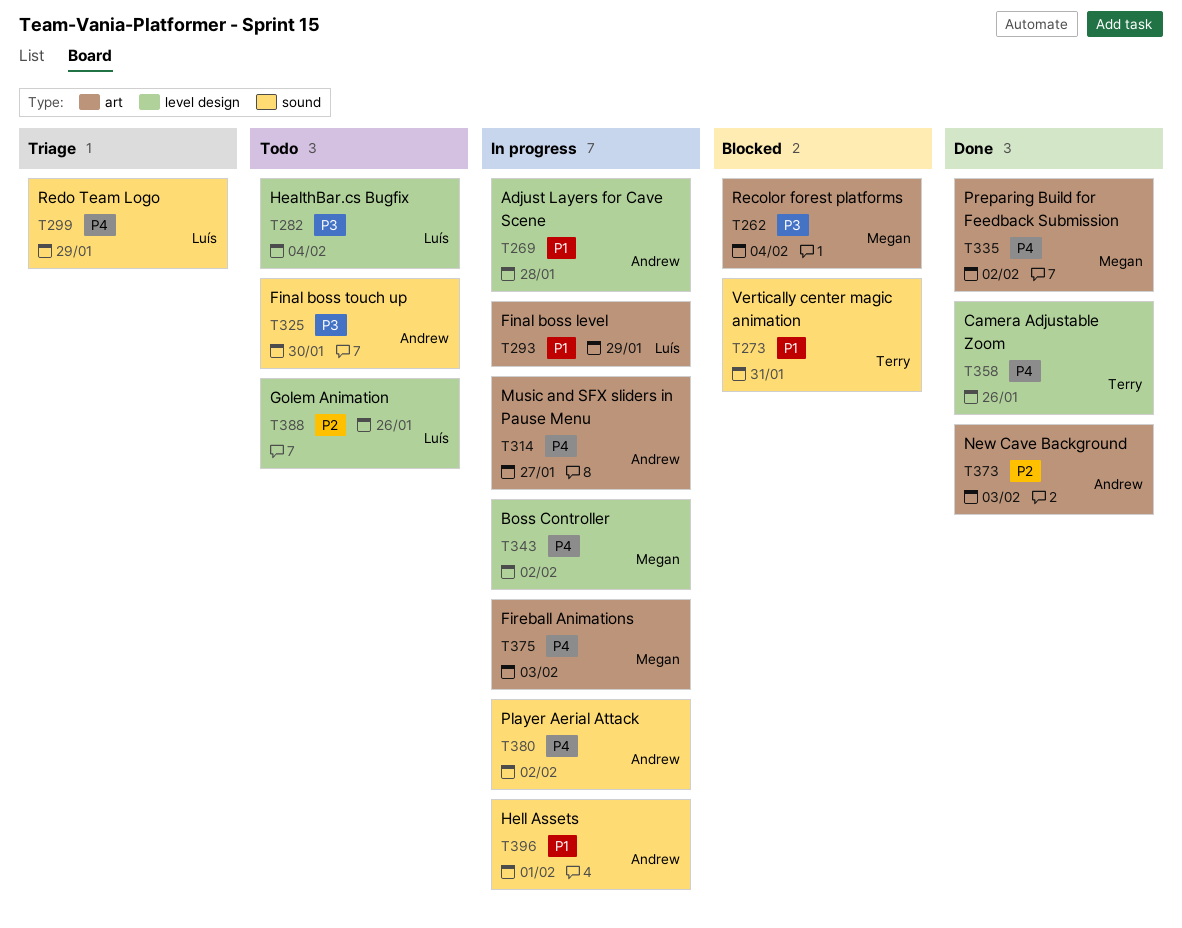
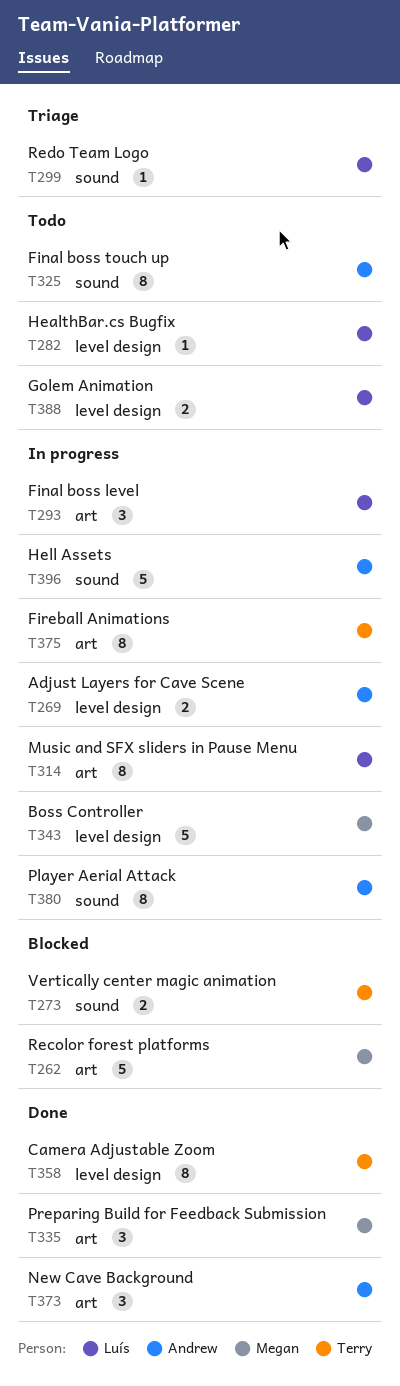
T314, owner: Andrew -> Luís
T375, owner: Megan -> Terry

